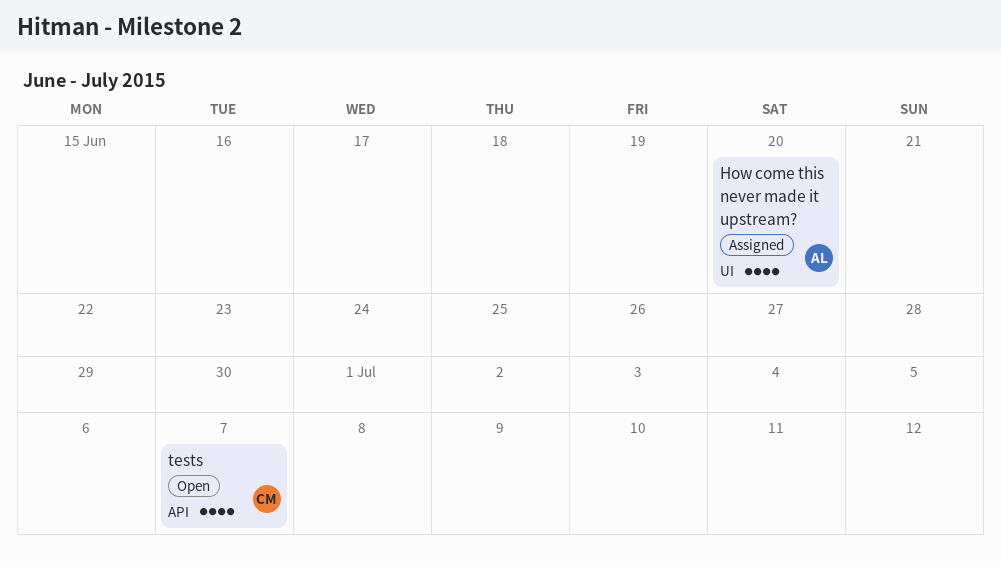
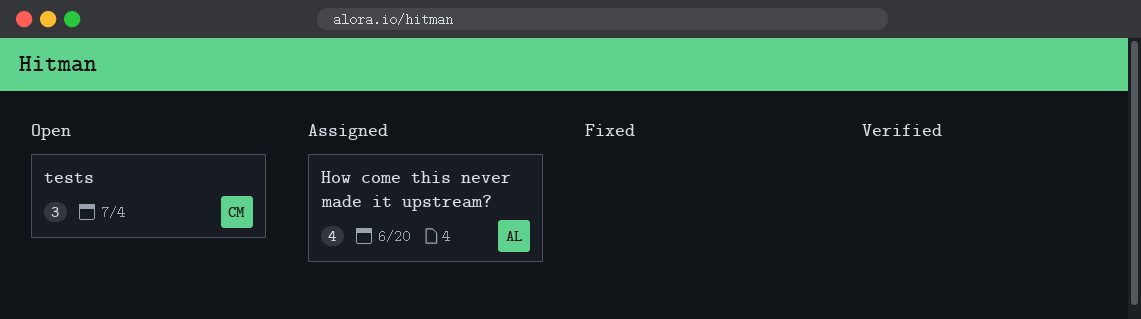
tests, estimate: 4 -> 3
tests, due: Jul 7 -> Jul 4

